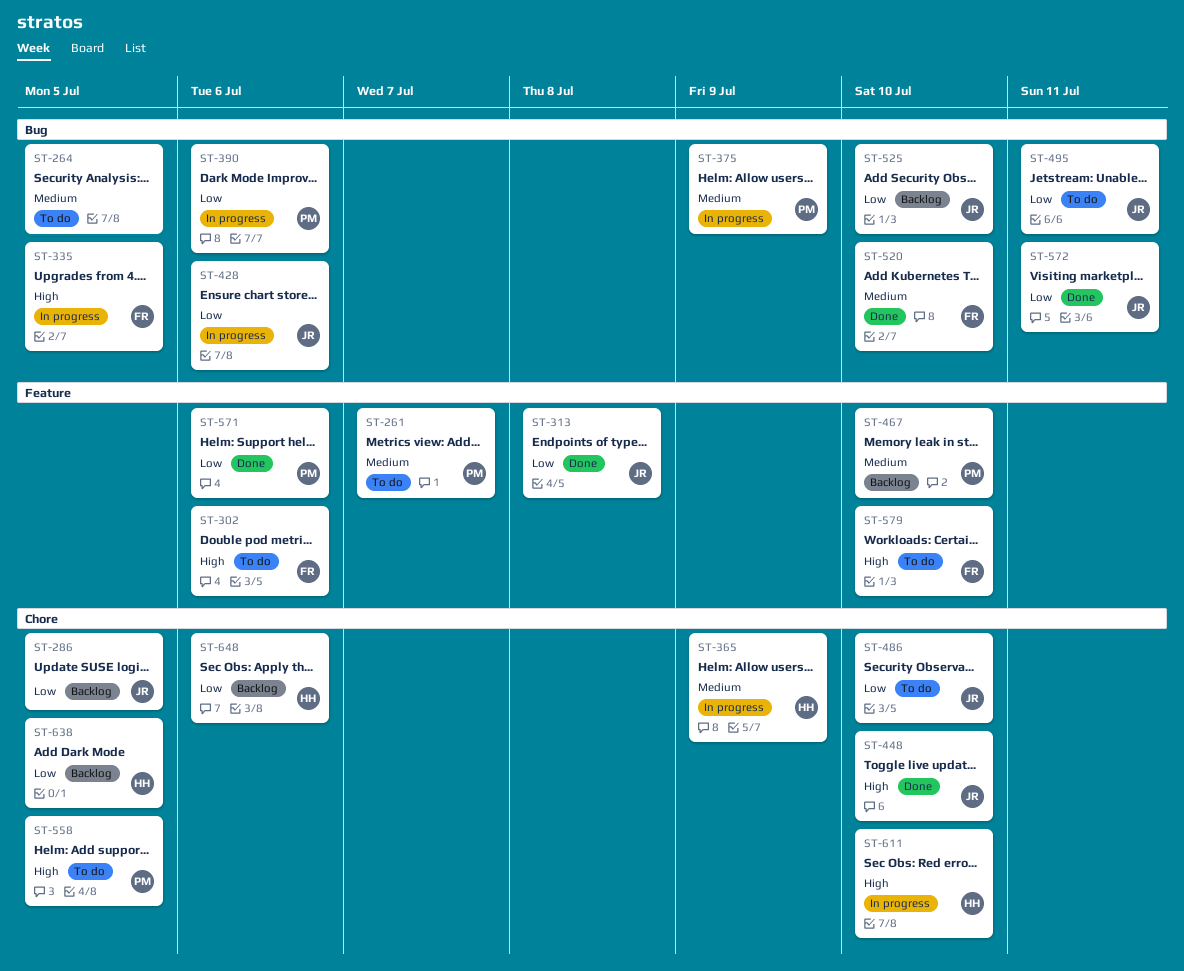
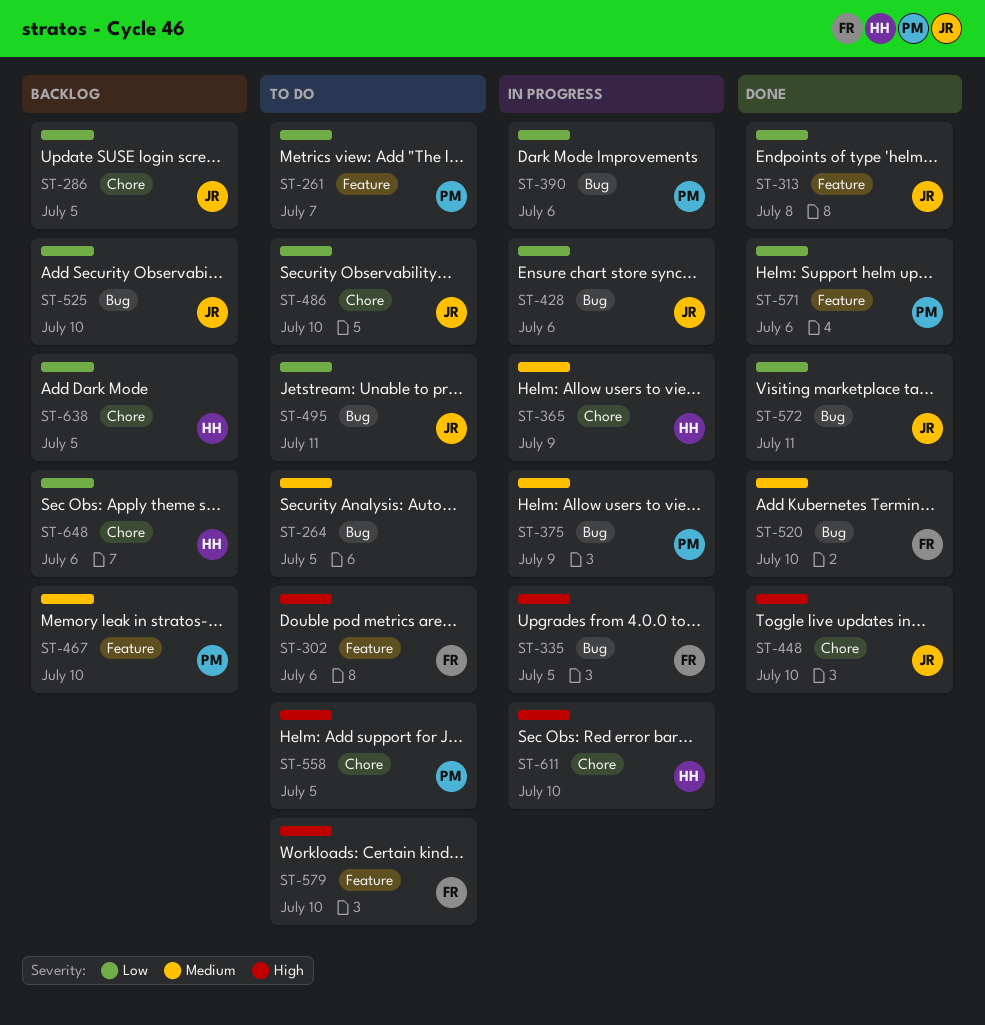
ST-261, priority: Medium -> Low

